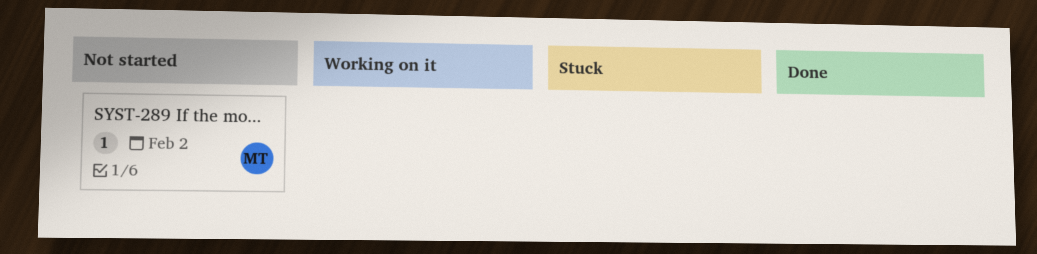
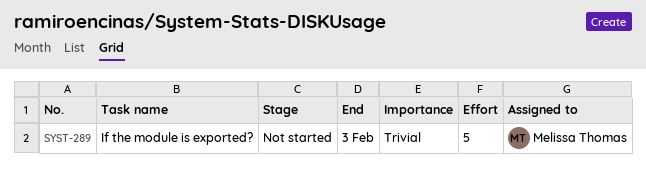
SYST-289, estimate: 1 -> 5
SYST-289, due: Feb 2 -> Feb 3

